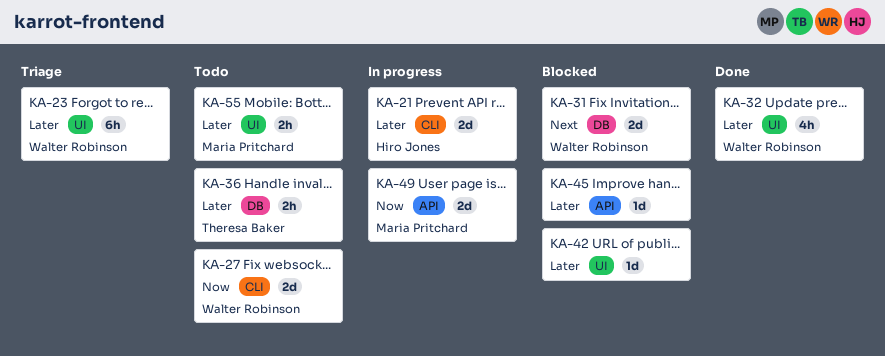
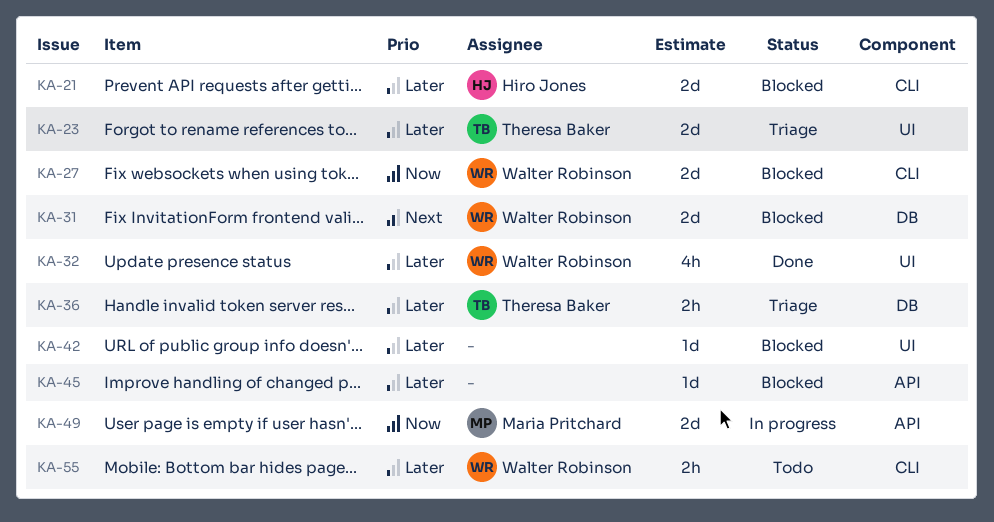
KA-21, status: In progress -> Blocked
KA-23, owner: Walter Robinson -> Theresa Baker
KA-23, estimate: 6h -> 2d
KA-27, status: Todo -> Blocked
KA-36, status: Todo -> Triage
KA-55, owner: Maria Pritchard -> Walter Robinson
KA-55, label: UI -> CLI

